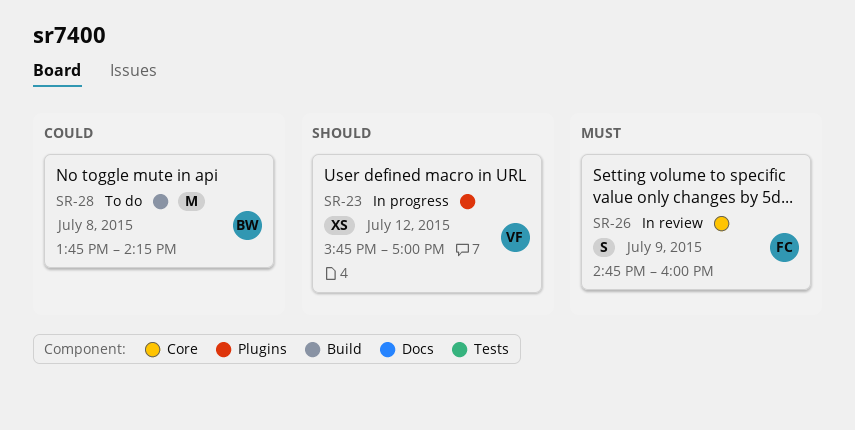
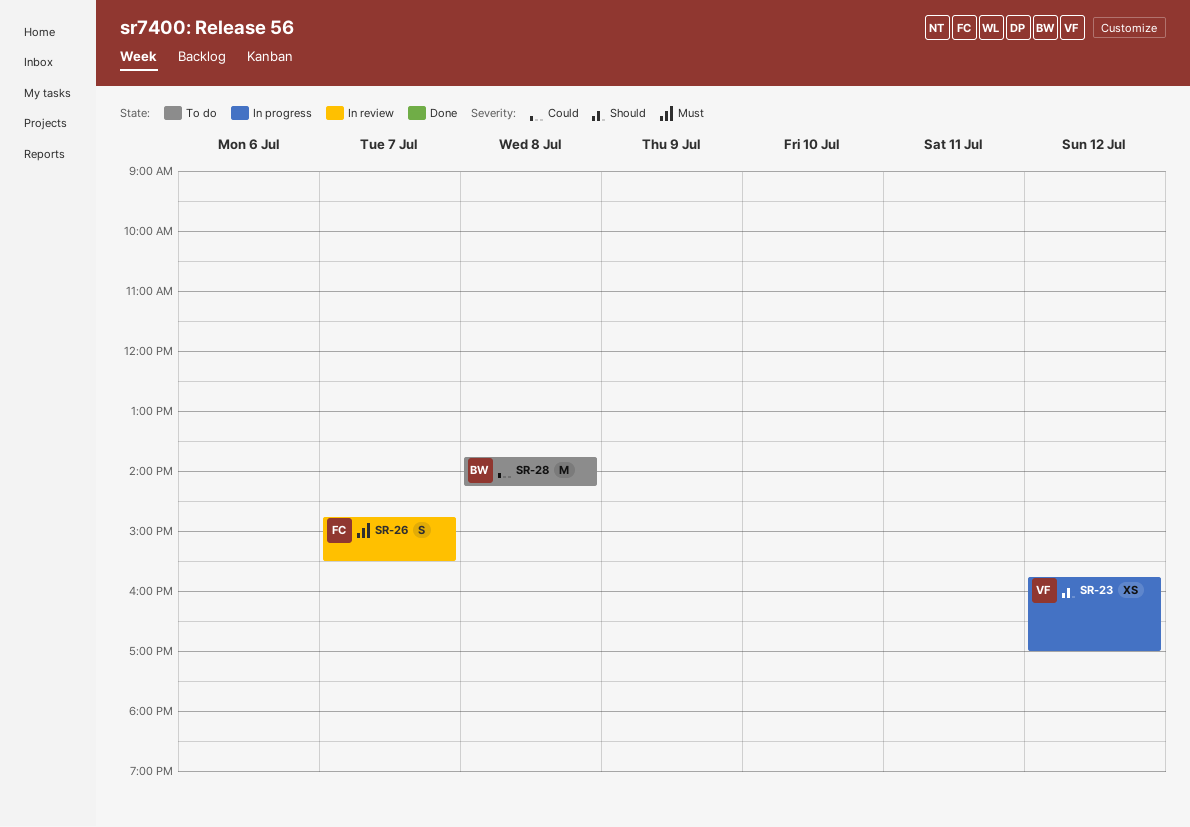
SR-26, day: Jul 9 -> Jul 7
SR-26, ends: 16:00 -> 15:30

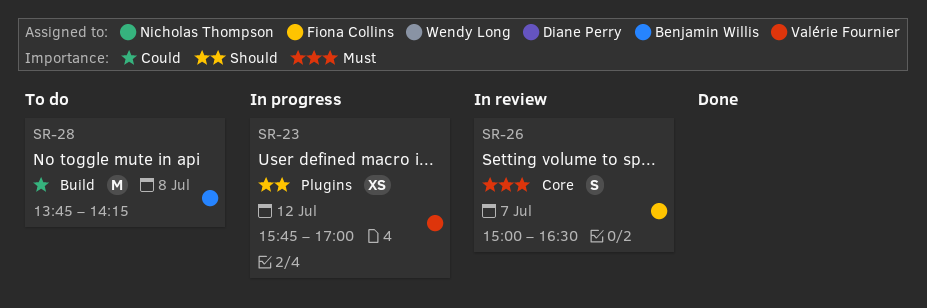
SR-26, begins: 14:45 -> 15:00
SR-26, ends: 15:30 -> 16:30

